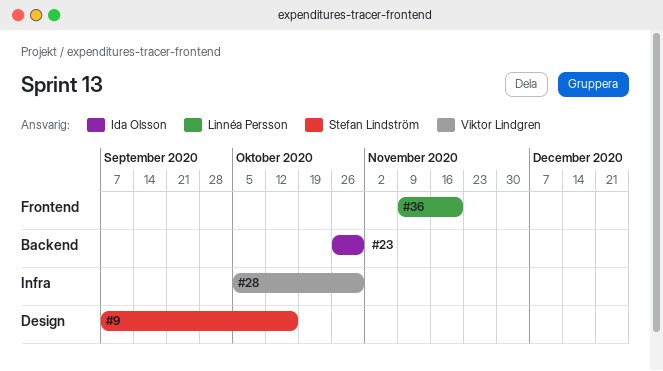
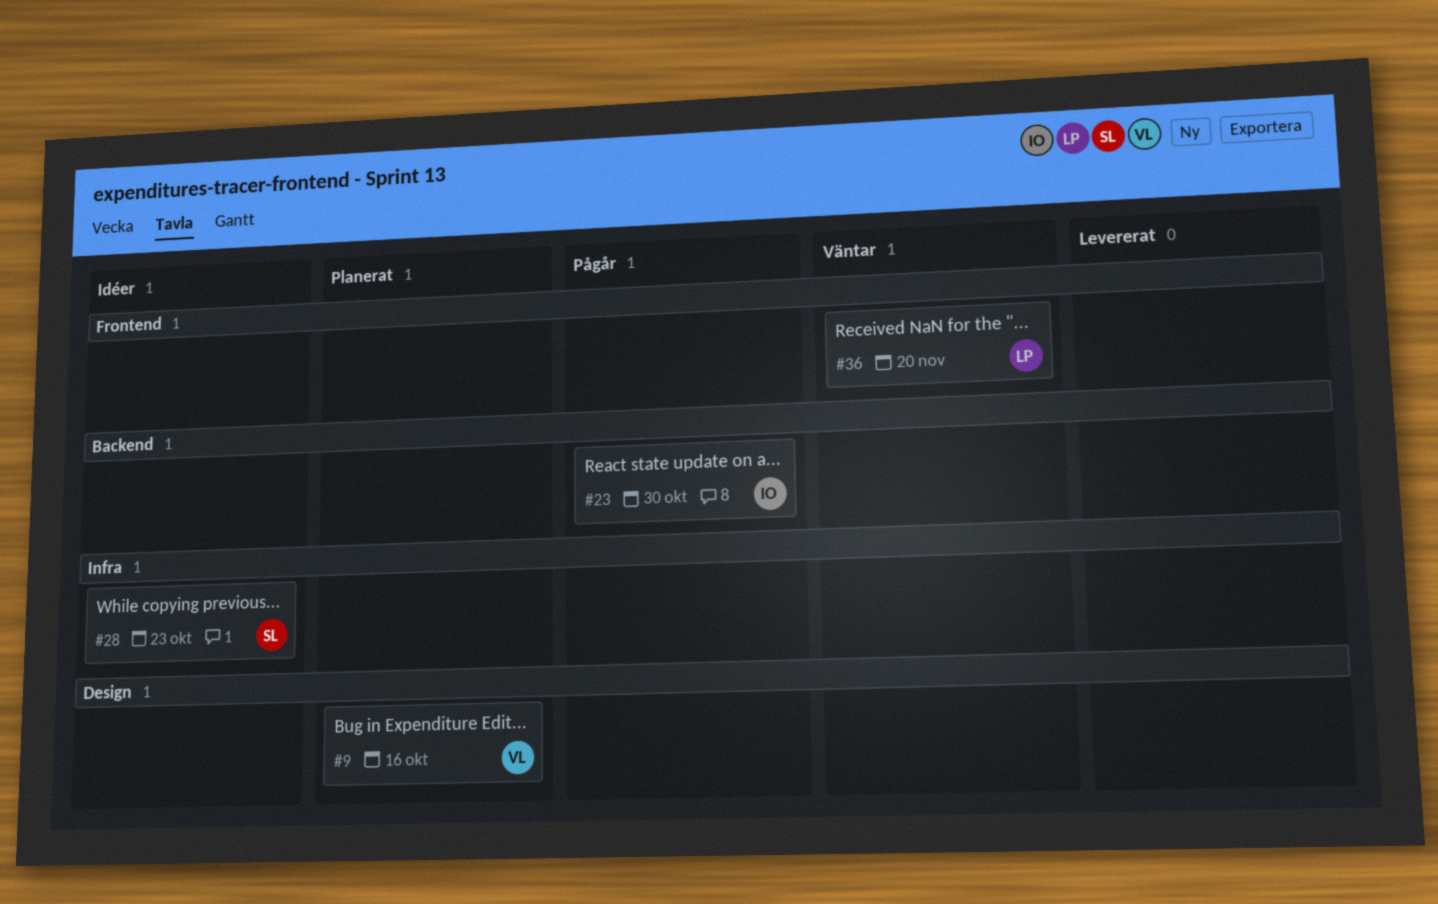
#9, owner: Stefan Lindström -> Viktor Lindgren
#28, owner: Viktor Lindgren -> Stefan Lindström
#28, due: Oct 30 -> Oct 23

